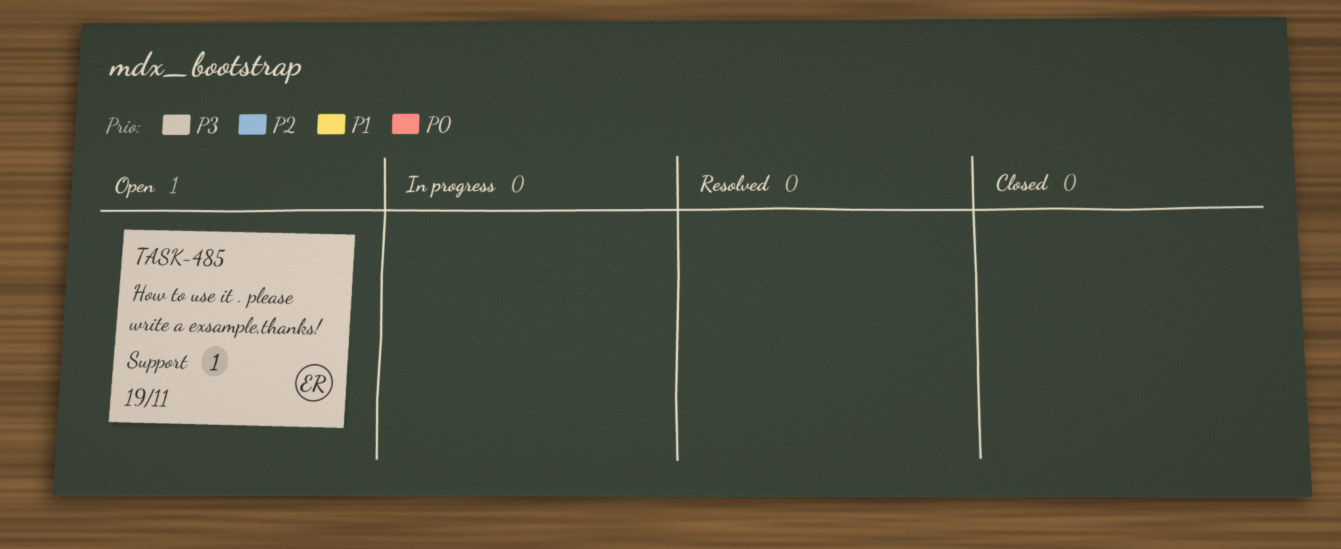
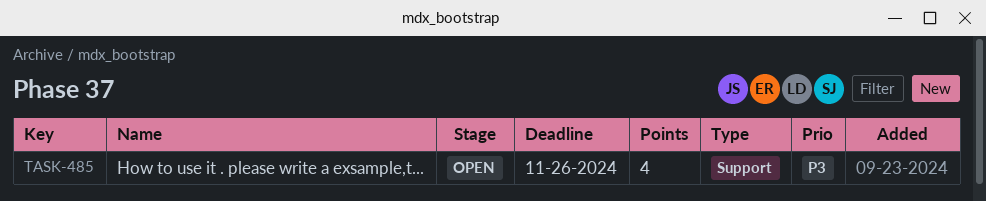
TASK-485, estimate: 1 -> 4
TASK-485, due: Nov 19 -> Nov 26

